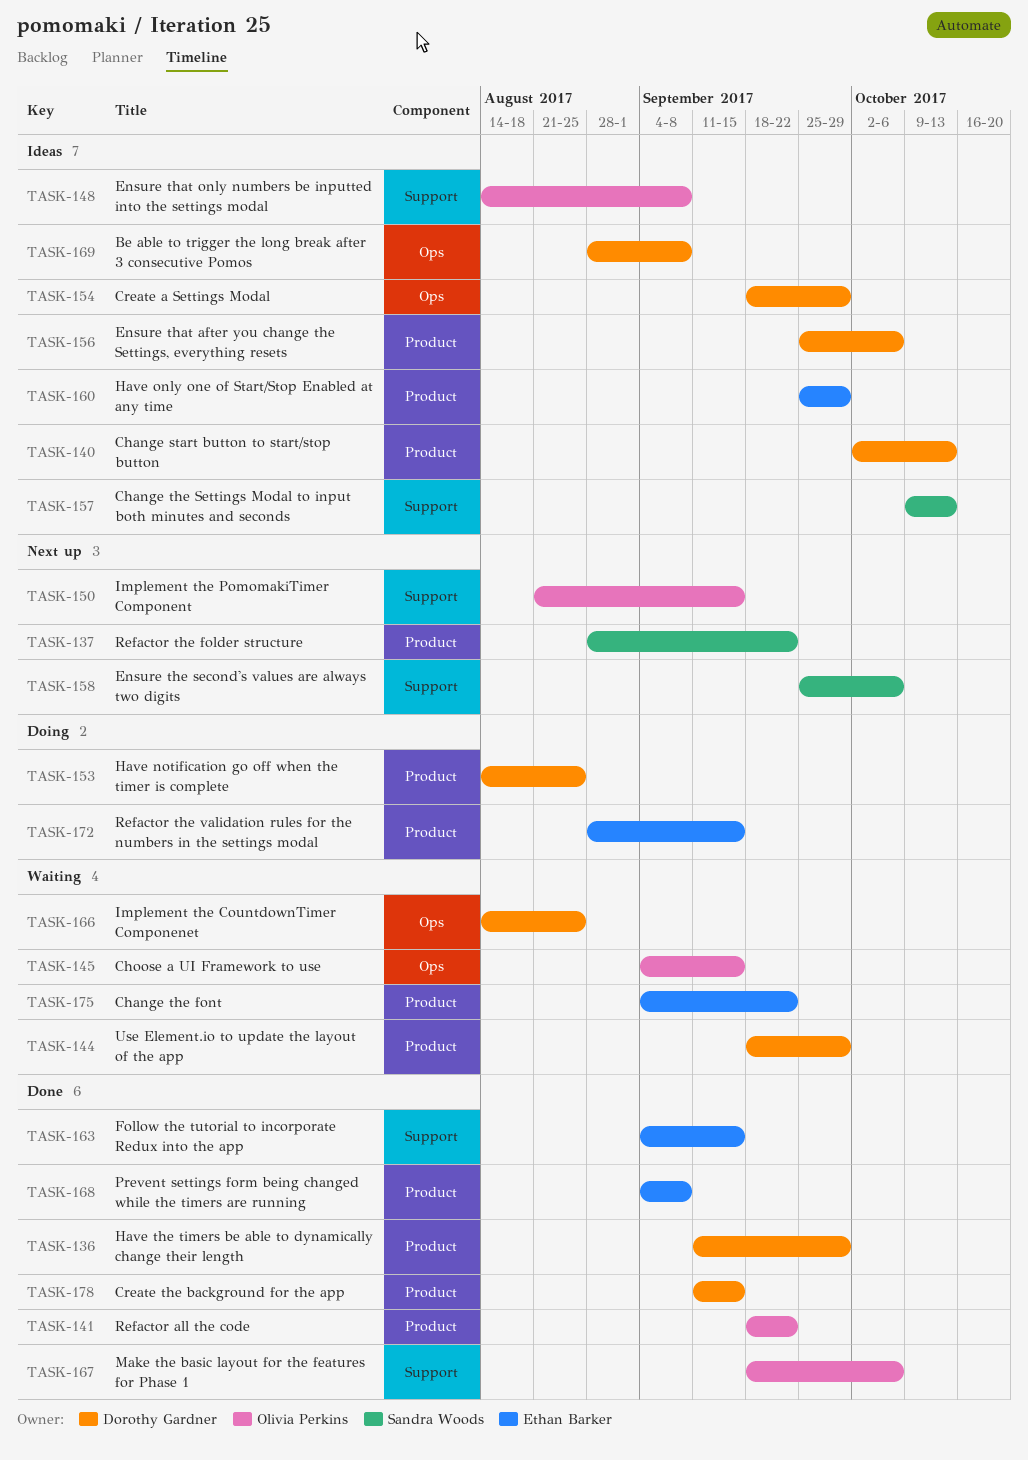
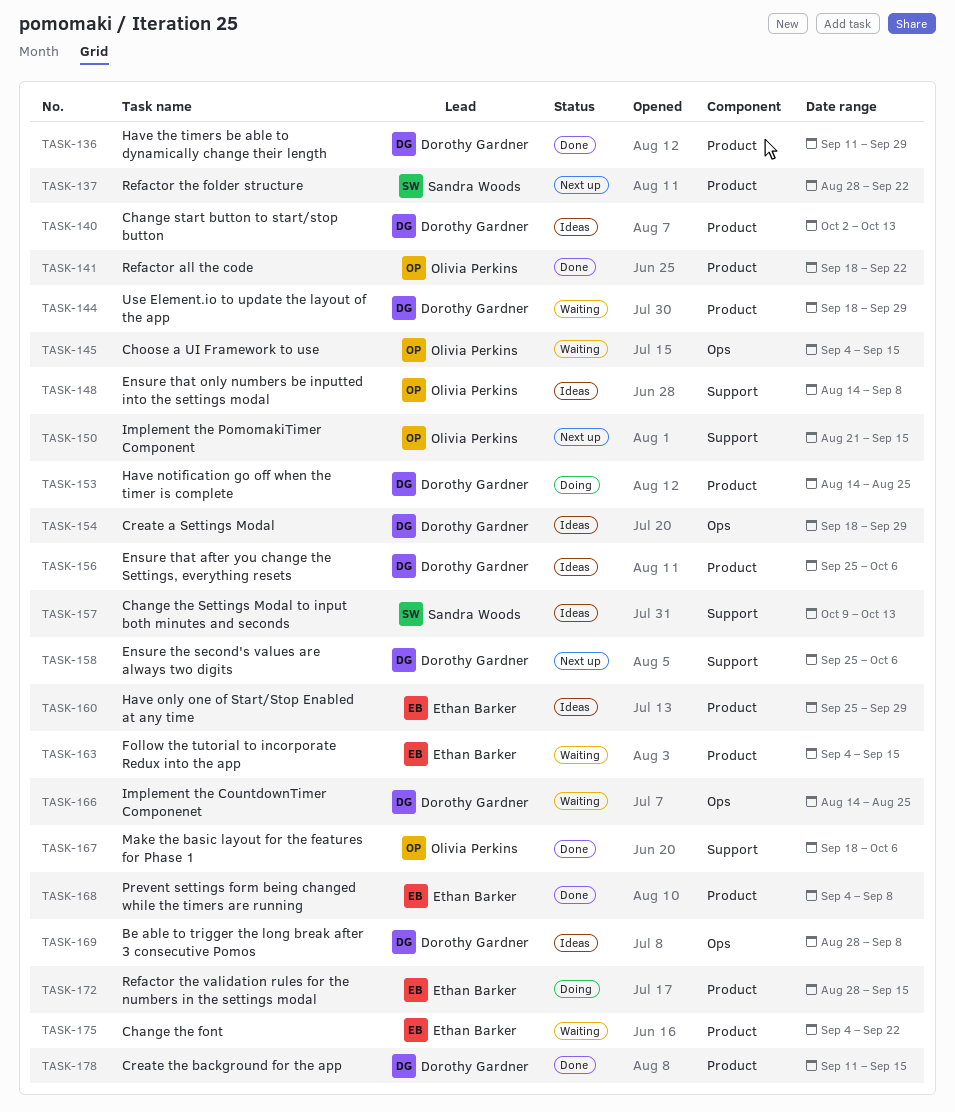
TASK-158, owner: Sandra Woods -> Dorothy Gardner
TASK-163, status: Done -> Waiting
TASK-163, label: Support -> Product

